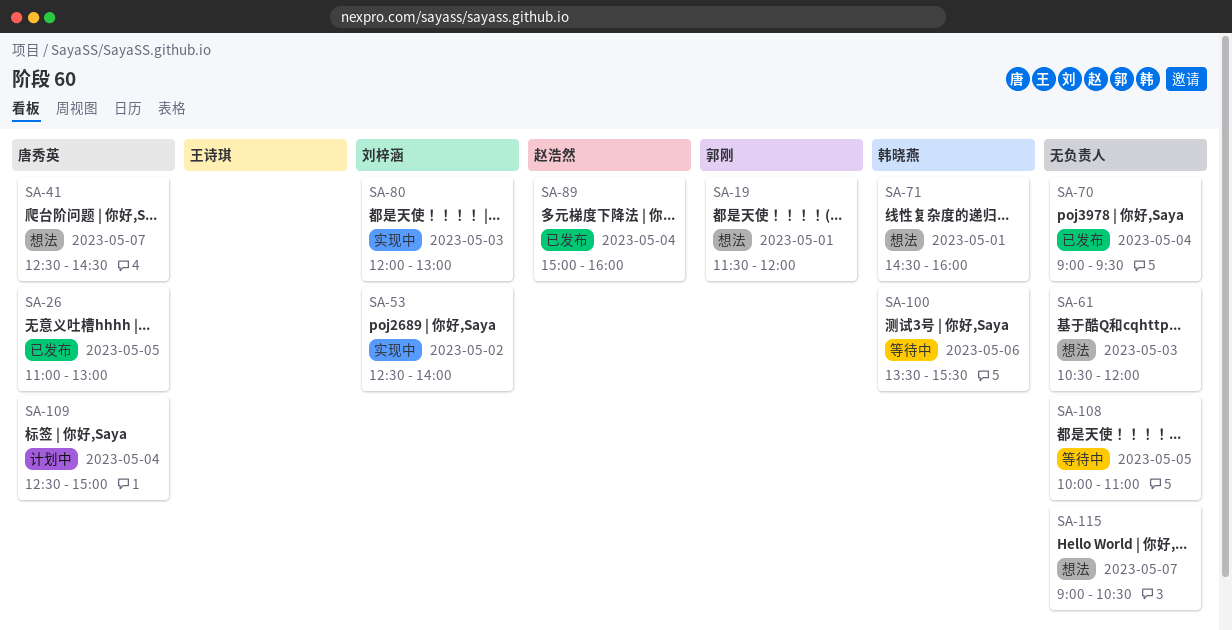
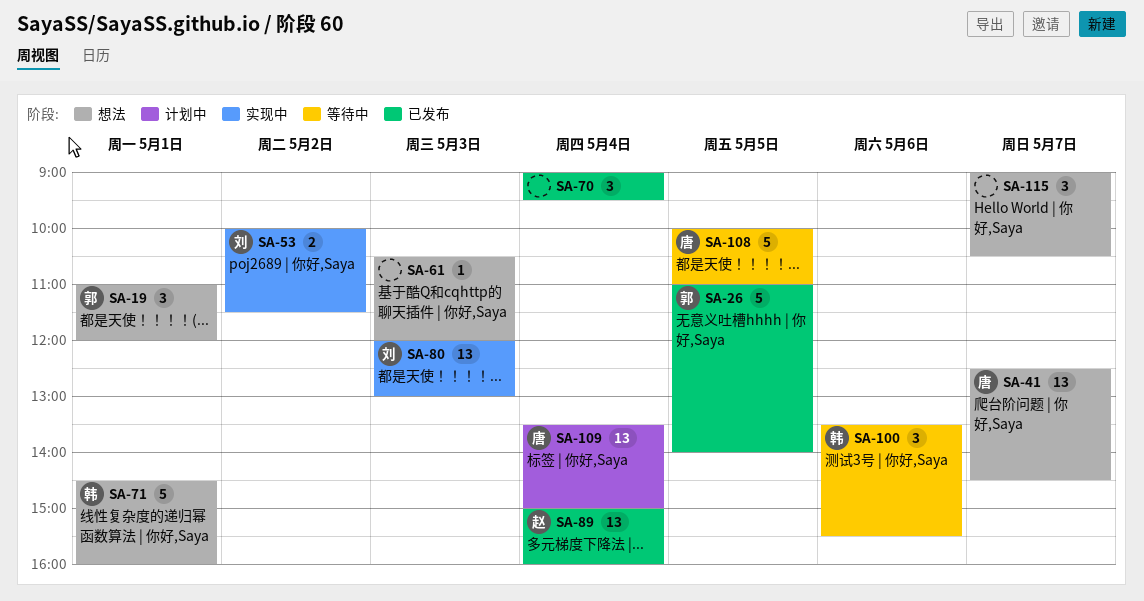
SA-19, begins: 11:30 -> 11:00
SA-26, owner: 唐秀英 -> 郭刚
SA-26, ends: 13:00 -> 14:00
SA-53, begins: 12:30 -> 10:00
SA-53, ends: 14:00 -> 11:30
SA-108, owner: none -> 唐秀英
SA-109, begins: 12:30 -> 13:30

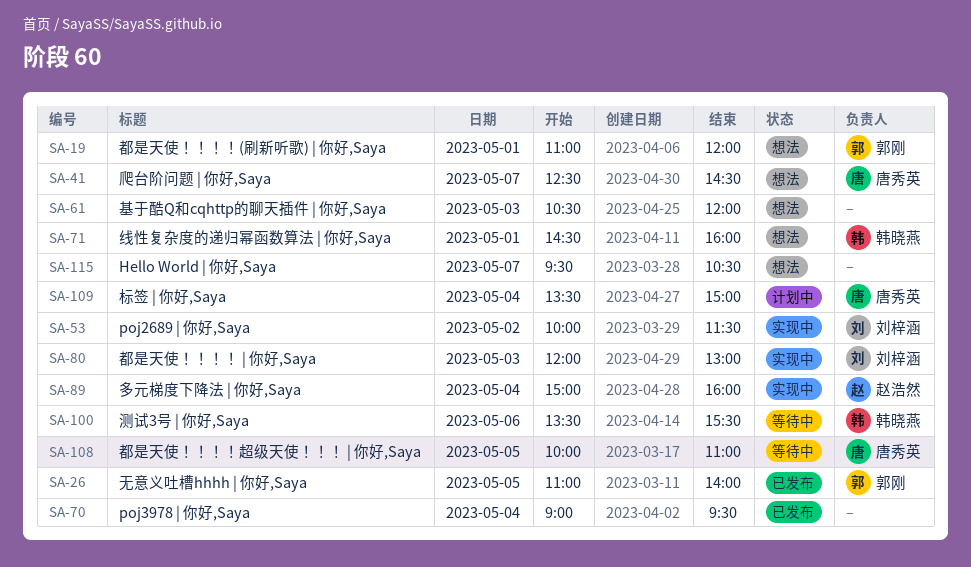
SA-89, status: 已发布 -> 实现中
SA-115, begins: 09:00 -> 09:30

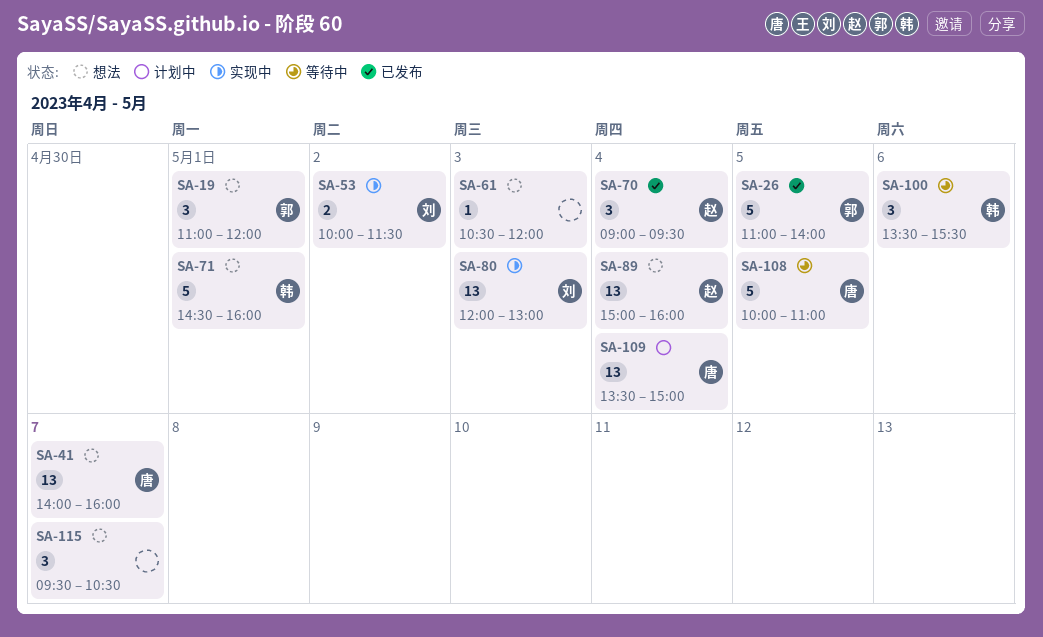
SA-41, begins: 12:30 -> 14:00
SA-41, ends: 14:30 -> 16:00
SA-70, owner: none -> 赵浩然
SA-89, status: 实现中 -> 想法

